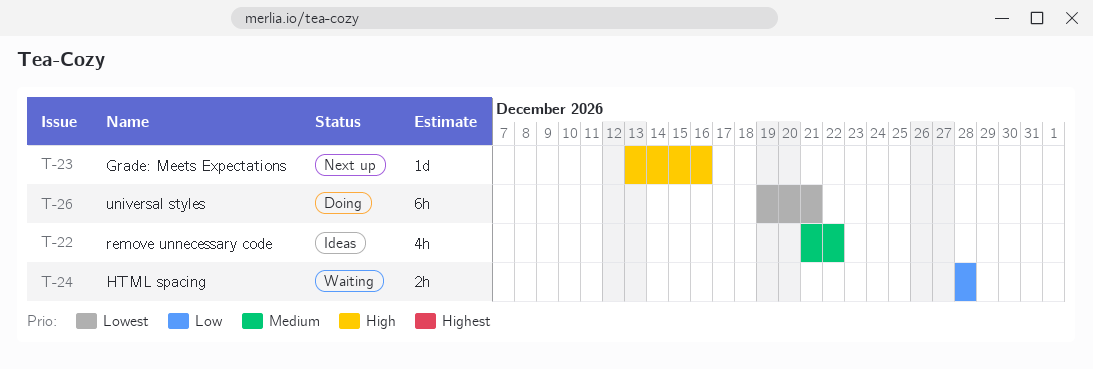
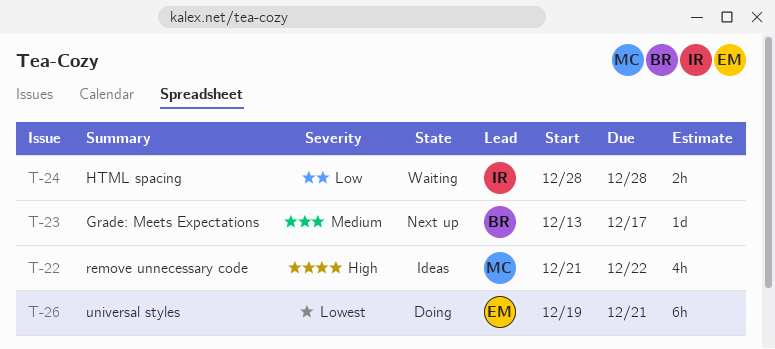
T-22, priority: Medium -> High
T-23, priority: High -> Medium
T-23, due: Dec 16 -> Dec 17

